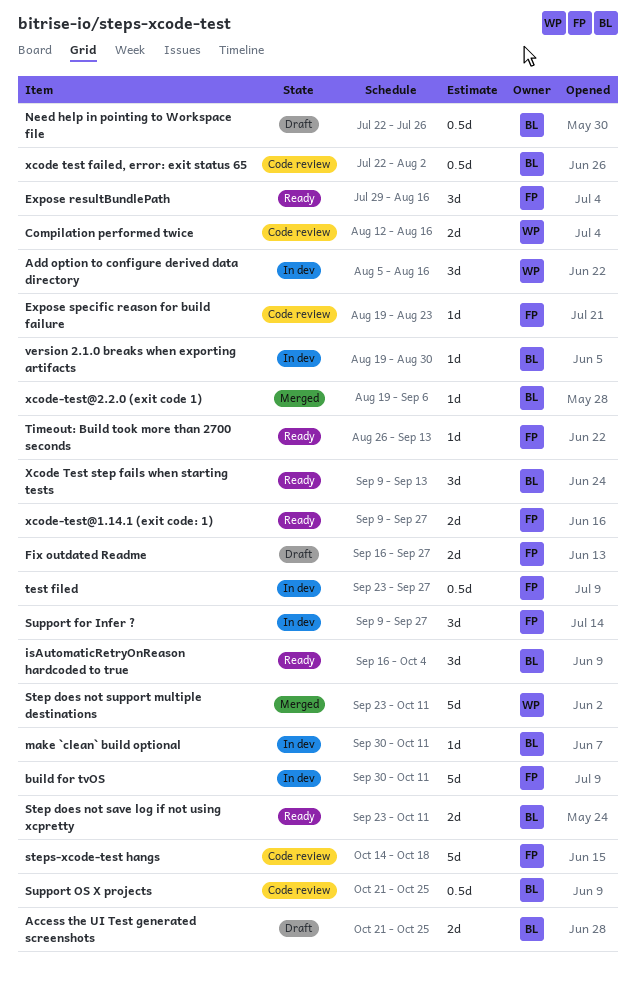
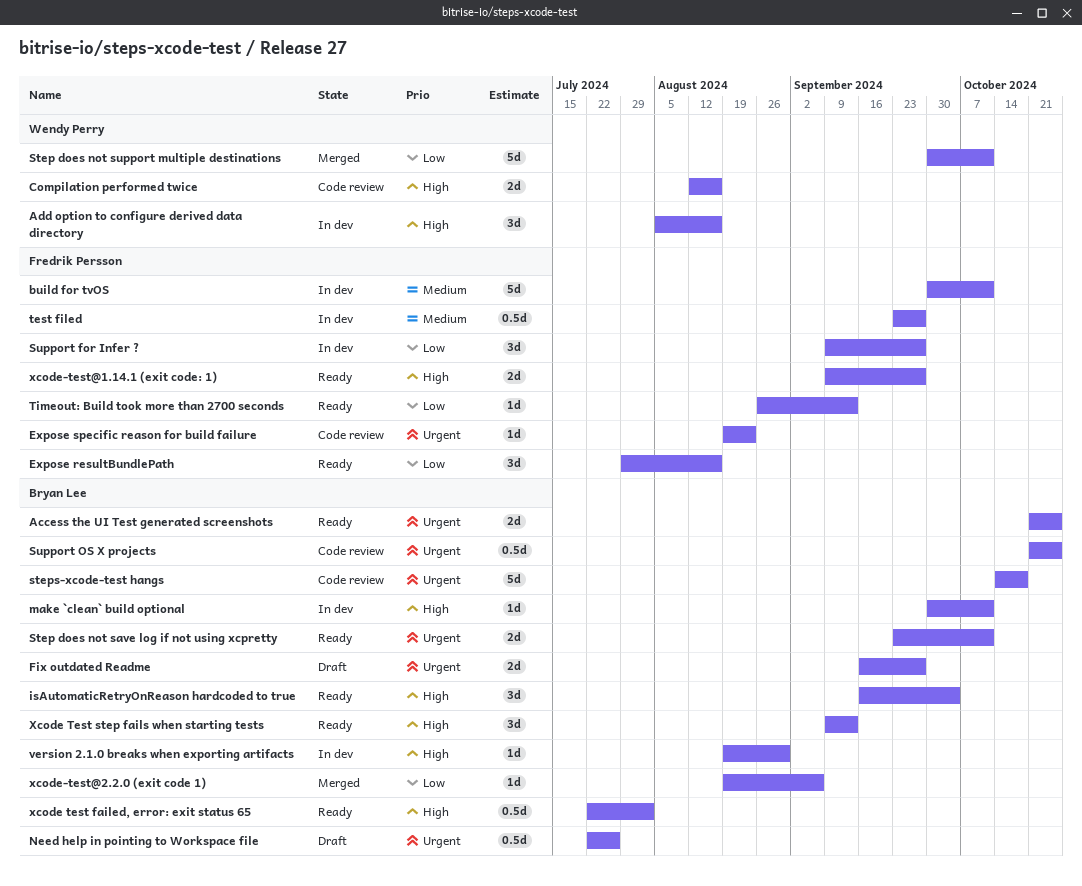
Access the UI Test generated screenshots, status: Draft -> Ready
Fix outdated Readme, owner: Fredrik Persson -> Bryan Lee
Step does not support multiple destinations, start: Sep 23 -> Sep 30
steps-xcode-test hangs, owner: Fredrik Persson -> Bryan Lee
xcode test failed, error: exit status 65, status: Code review -> Ready

